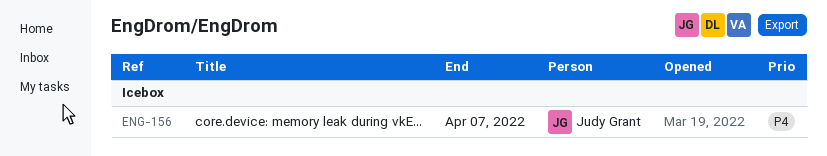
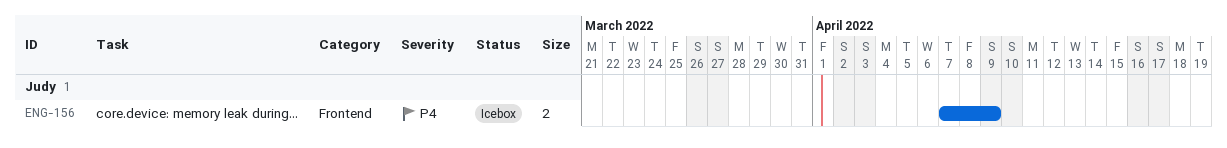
ENG-156, due: Apr 7 -> Apr 9

